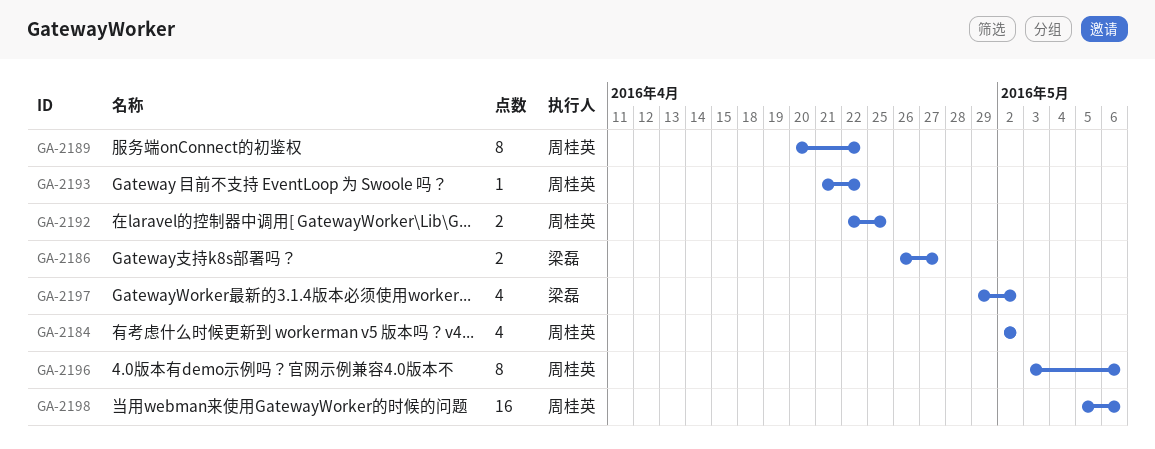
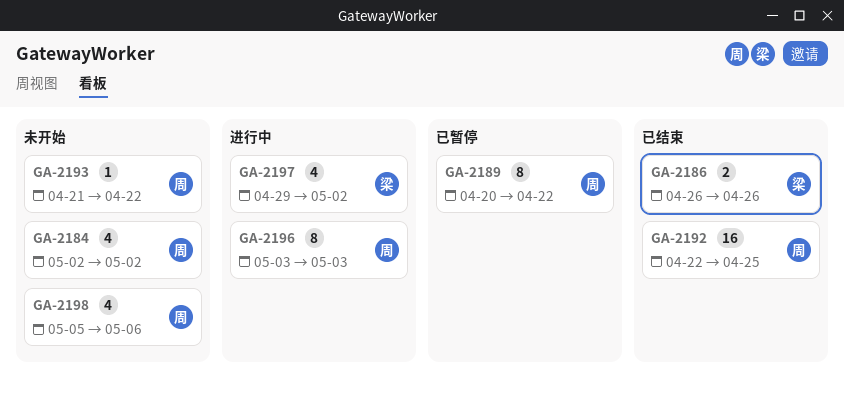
GA-2186, due: Apr 27 -> Apr 26
GA-2192, estimate: 2 -> 16
GA-2196, due: May 6 -> May 3
GA-2198, estimate: 16 -> 4

